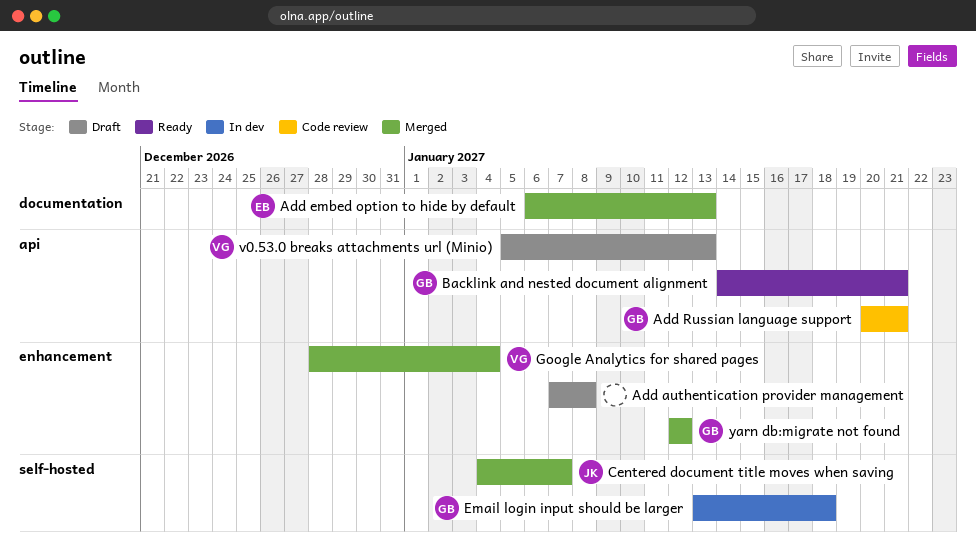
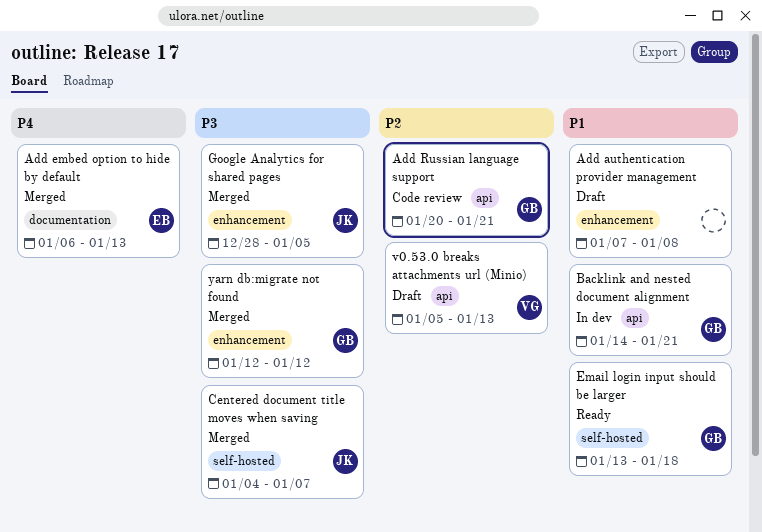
Backlink and nested document alignment, status: Ready -> In dev
Email login input should be larger, status: In dev -> Ready
Google Analytics for shared pages, owner: VG -> JK
Google Analytics for shared pages, due: Jan 4 -> Jan 5

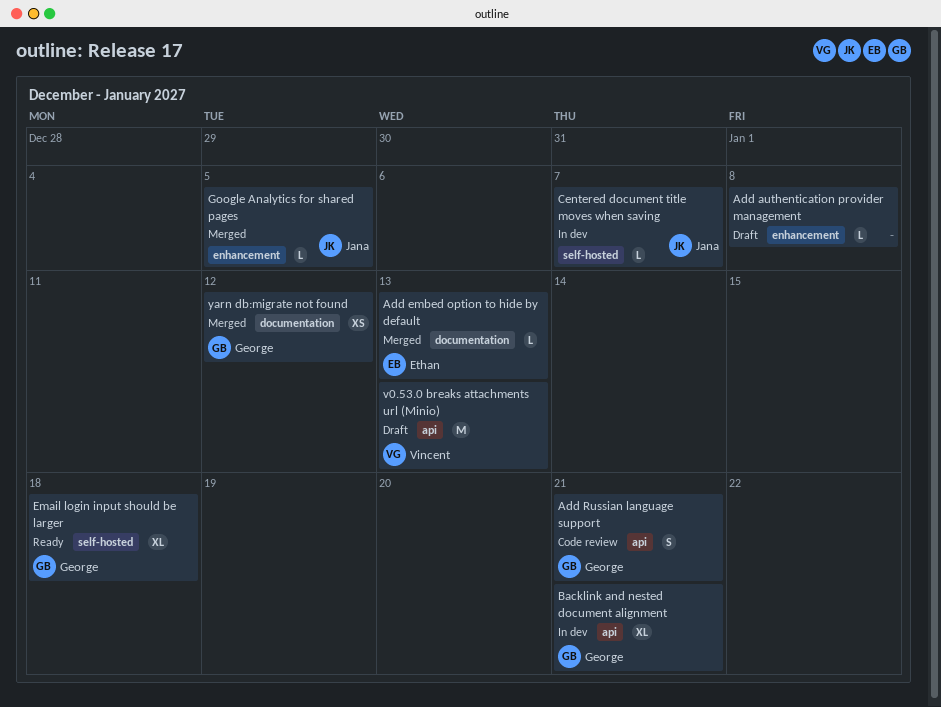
Centered document title moves when saving, status: Merged -> In dev
yarn db:migrate not found, label: enhancement -> documentation

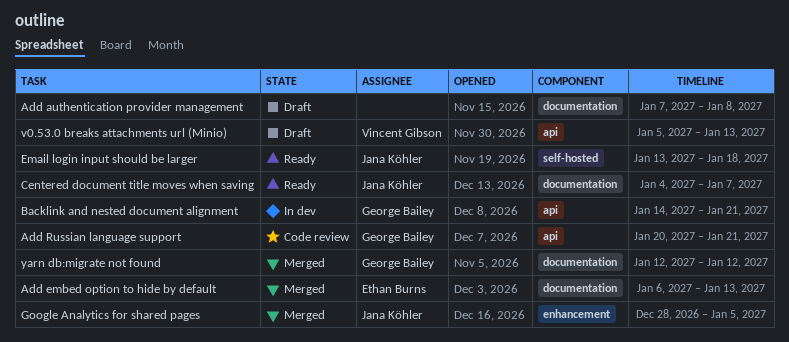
Add authentication provider management, label: enhancement -> documentation
Centered document title moves when saving, status: In dev -> Ready
Centered document title moves when saving, label: self-hosted -> documentation
Email login input should be larger, owner: George Bailey -> Jana Köhler

